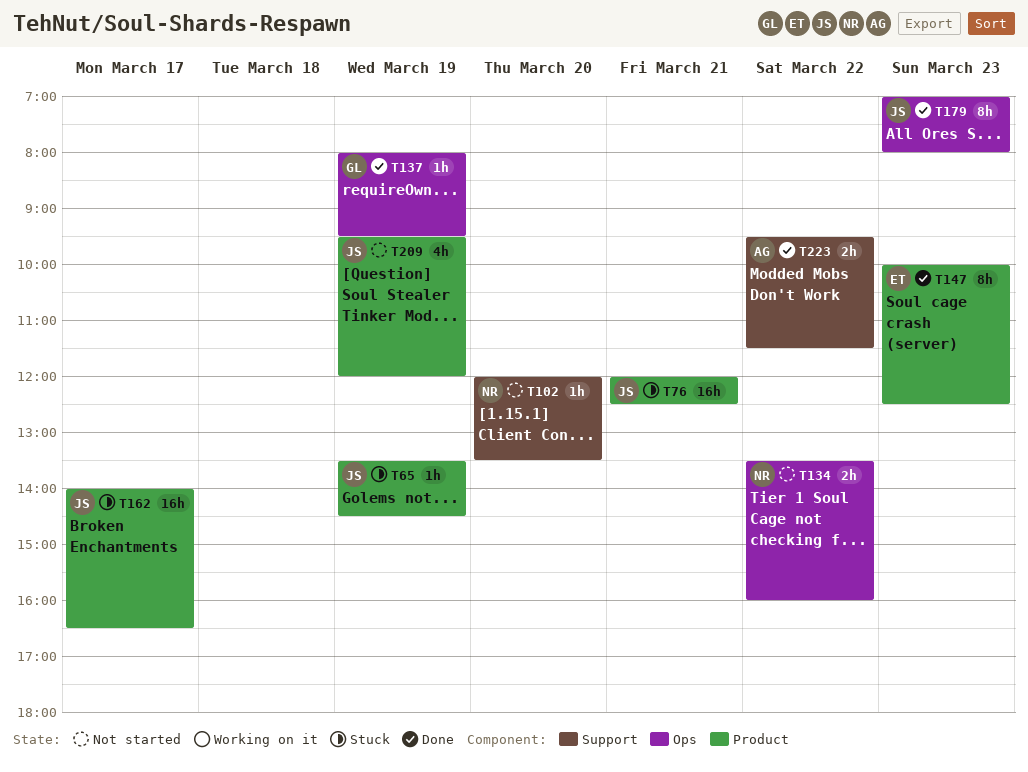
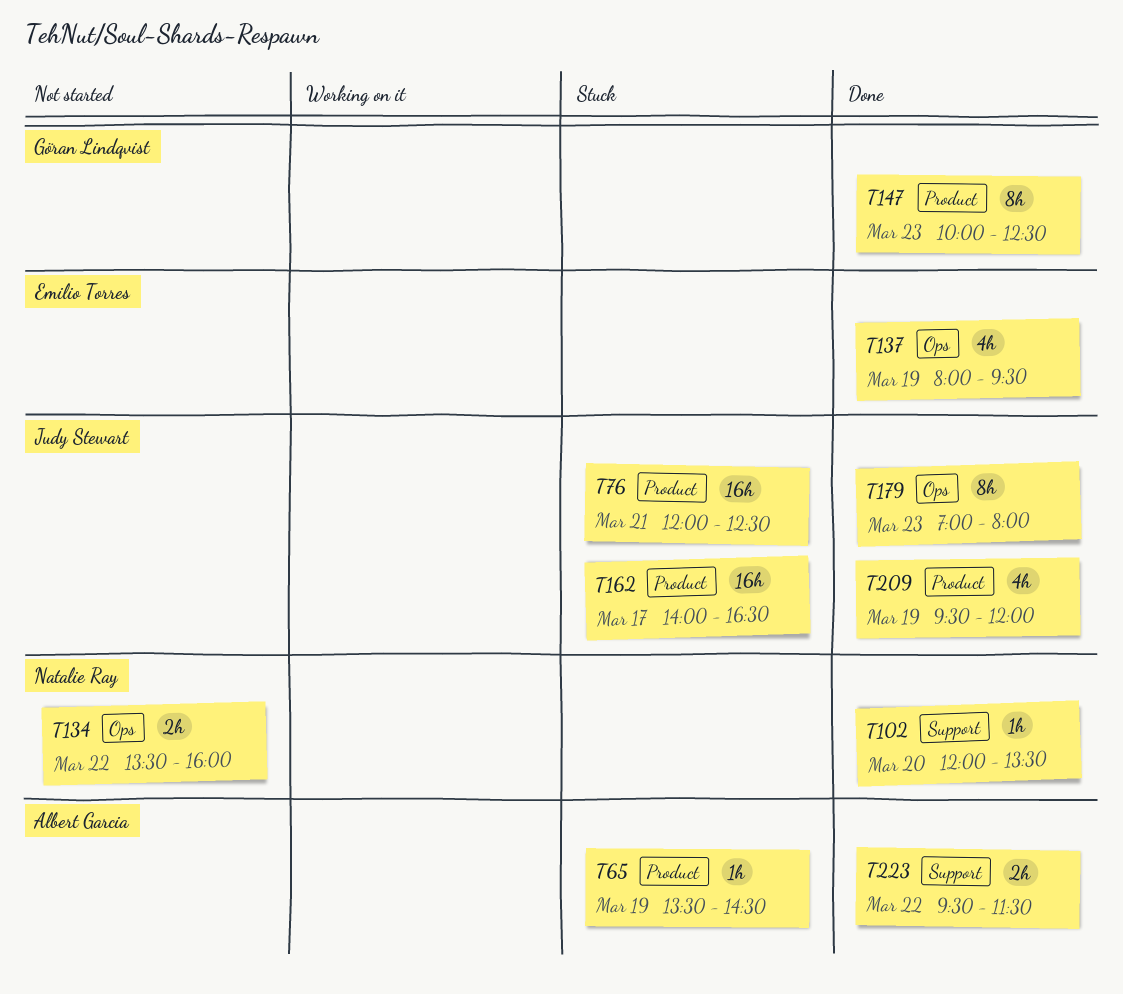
T65, owner: Judy Stewart -> Albert Garcia
T102, status: Not started -> Done
T137, owner: Göran Lindqvist -> Emilio Torres
T137, estimate: 1h -> 4h
T147, owner: Emilio Torres -> Göran Lindqvist
T209, status: Not started -> Done

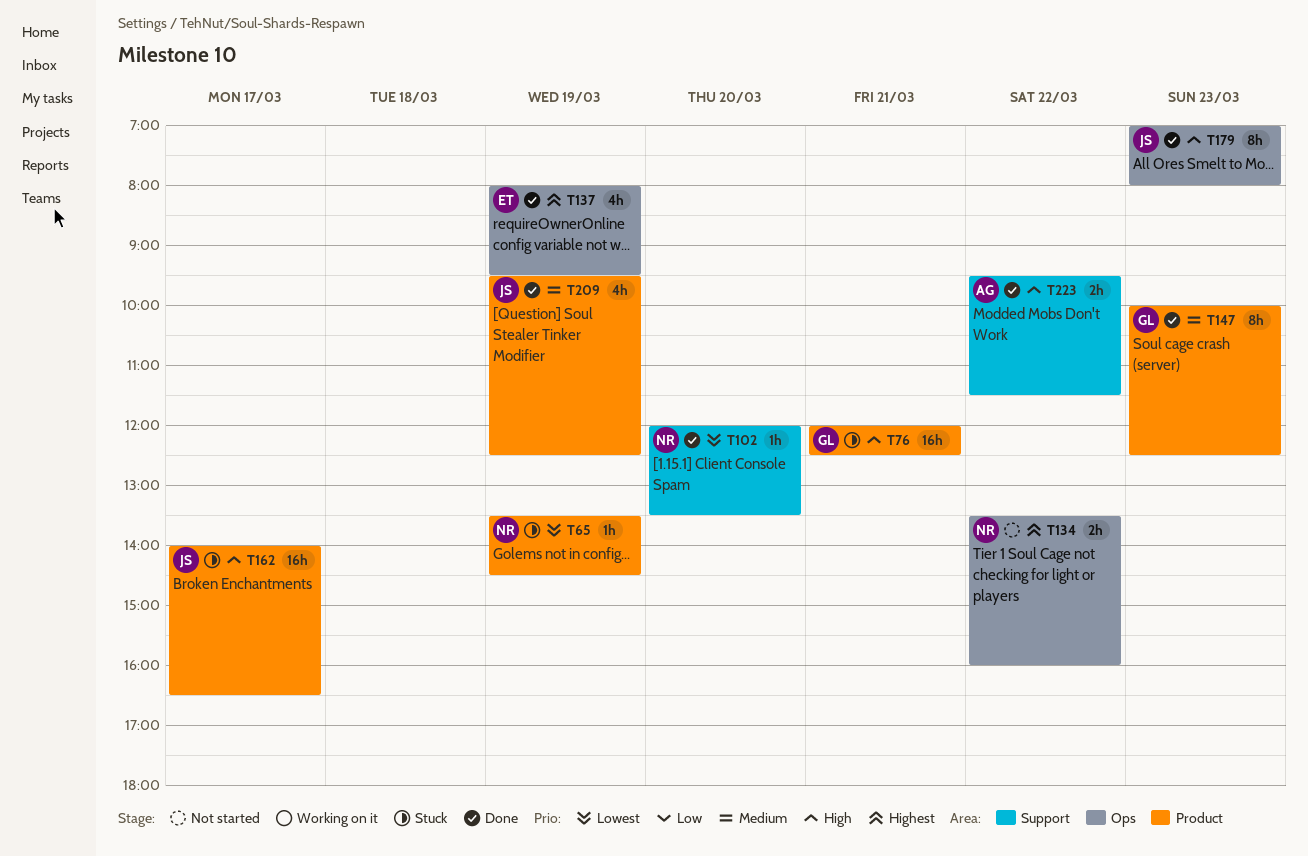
T65, owner: Albert Garcia -> Natalie Ray
T76, owner: Judy Stewart -> Göran Lindqvist
T209, ends: 12:00 -> 12:30

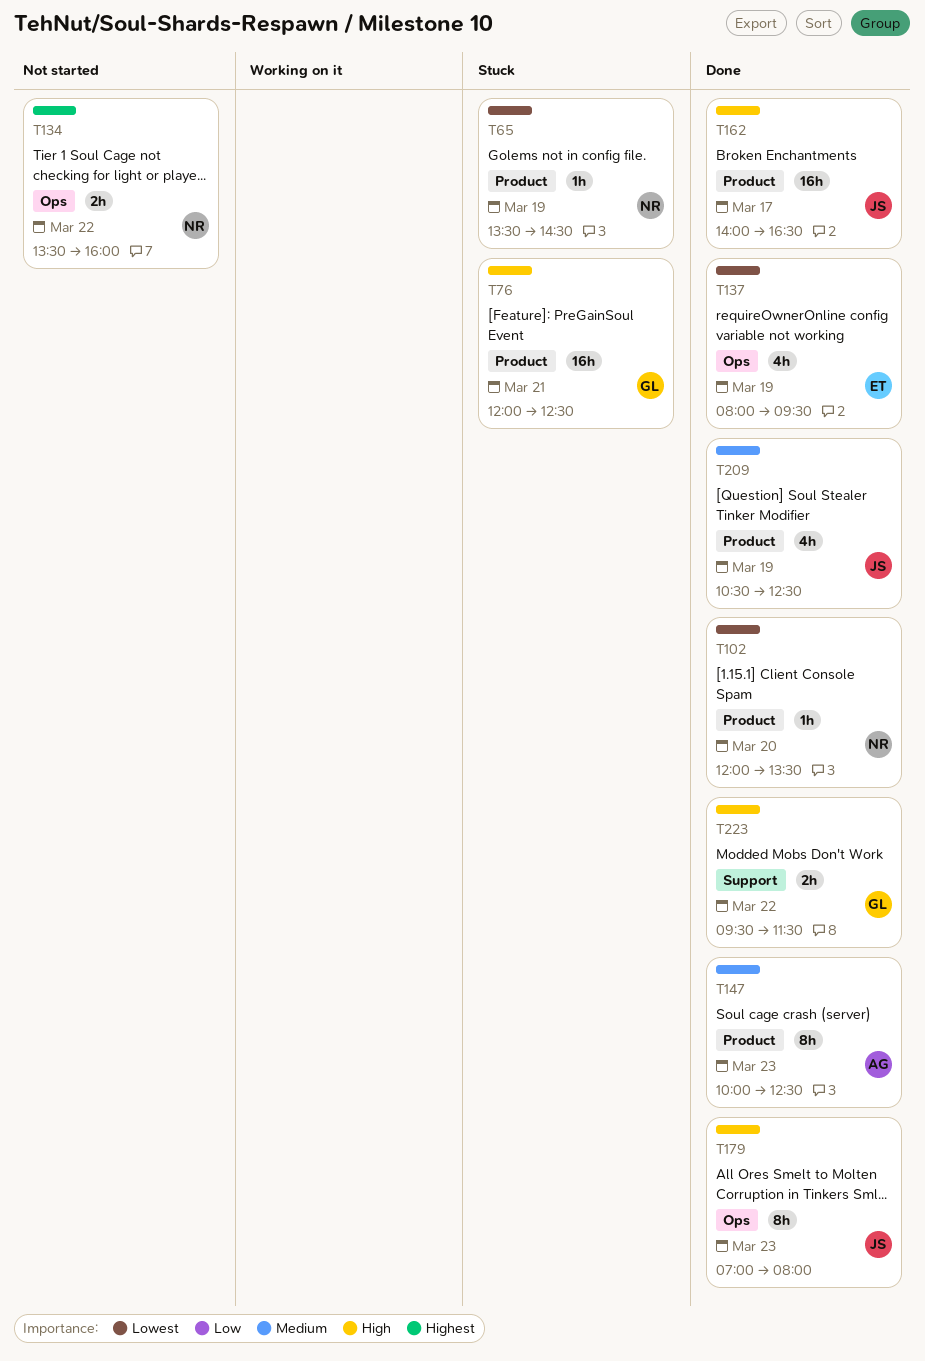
T102, label: Support -> Product
T137, priority: Highest -> Lowest
T147, owner: GL -> AG
T162, status: Stuck -> Done
T209, begins: 09:30 -> 10:30
T223, owner: AG -> GL

